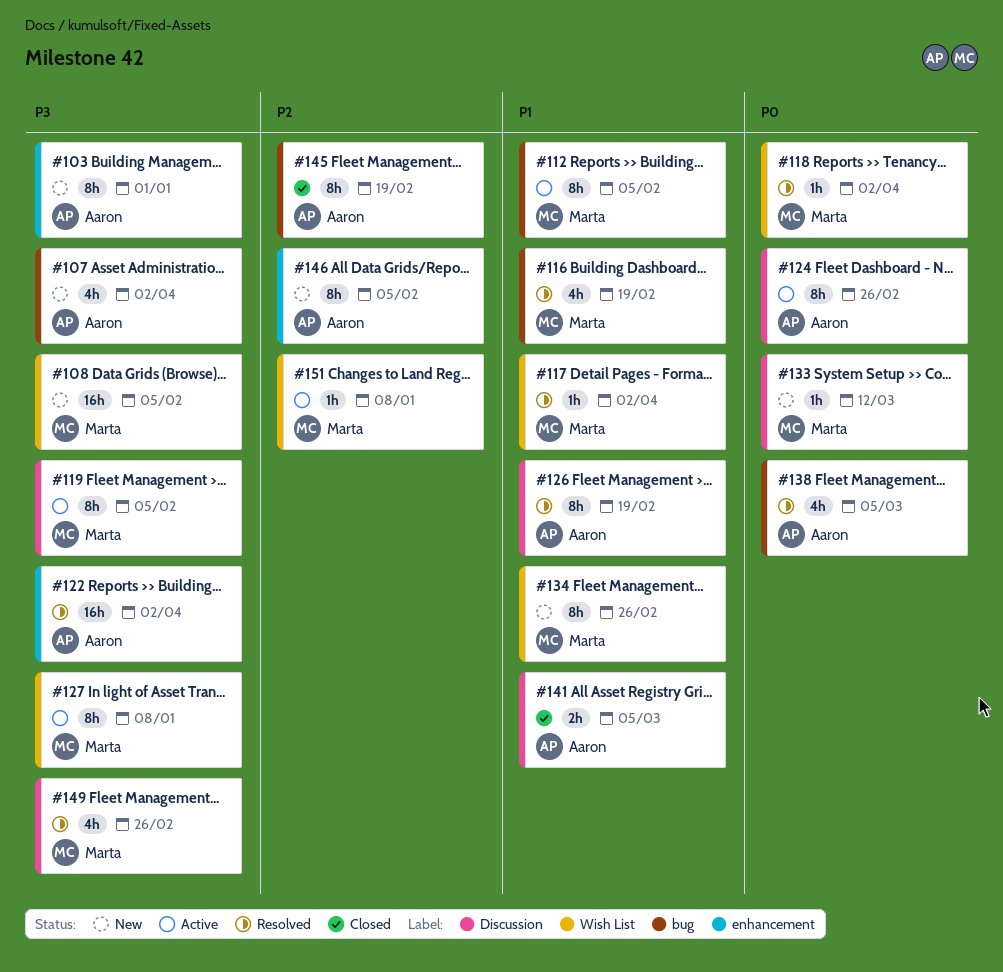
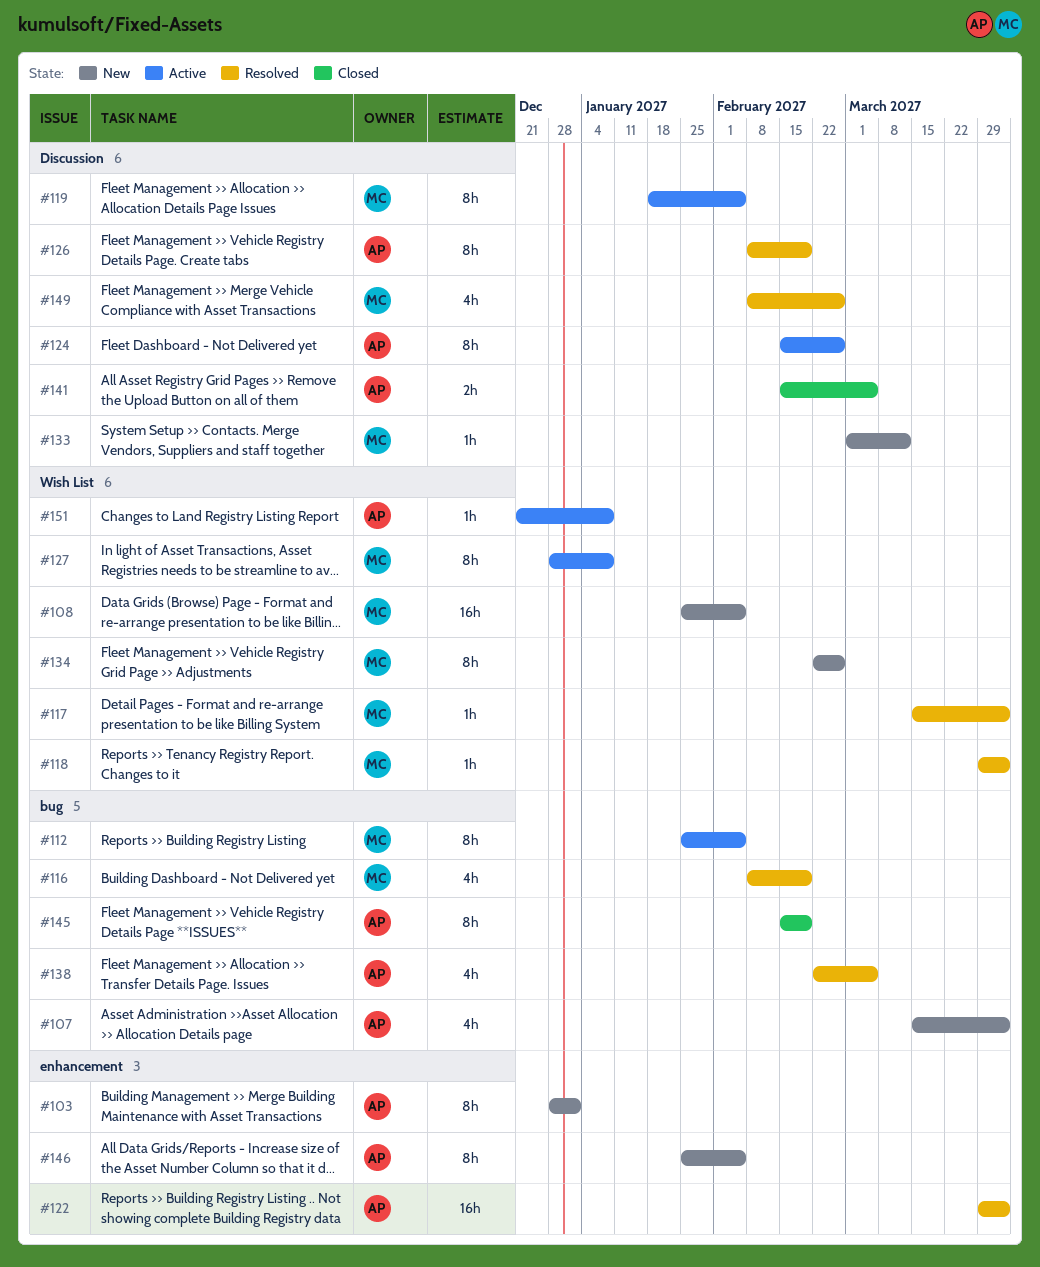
#151, owner: Marta -> Aaron

